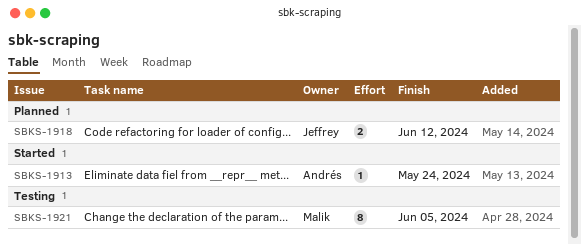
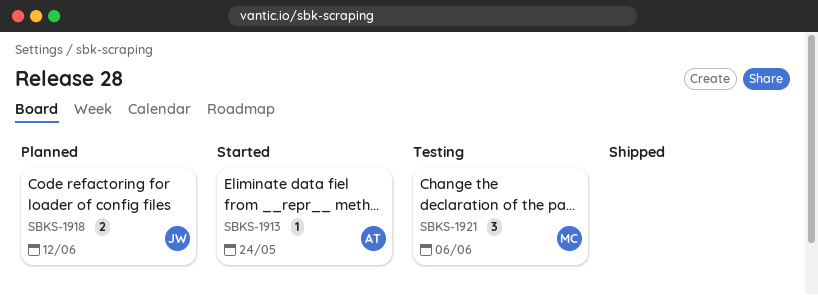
SBKS-1921, estimate: 8 -> 3
SBKS-1921, due: Jun 5 -> Jun 6

